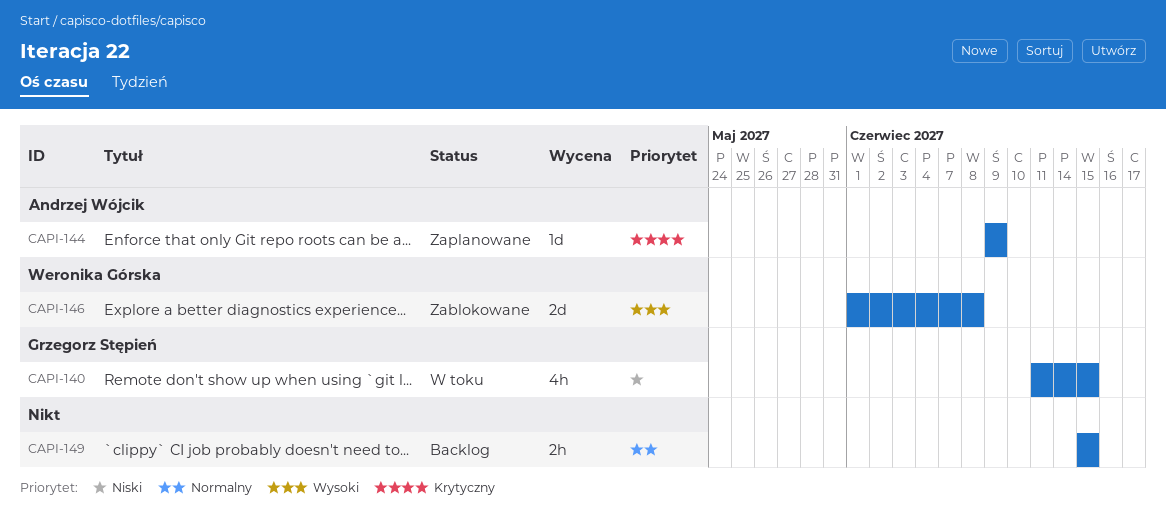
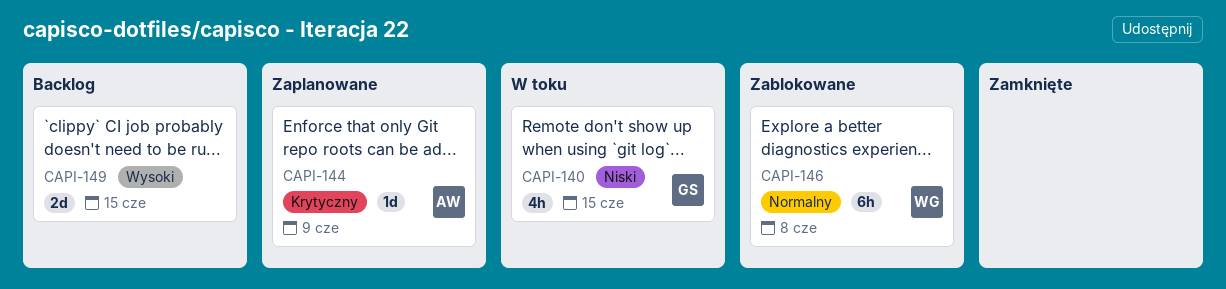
CAPI-146, priority: Wysoki -> Normalny
CAPI-146, estimate: 2d -> 6h
CAPI-149, priority: Normalny -> Wysoki
CAPI-149, estimate: 2h -> 2d

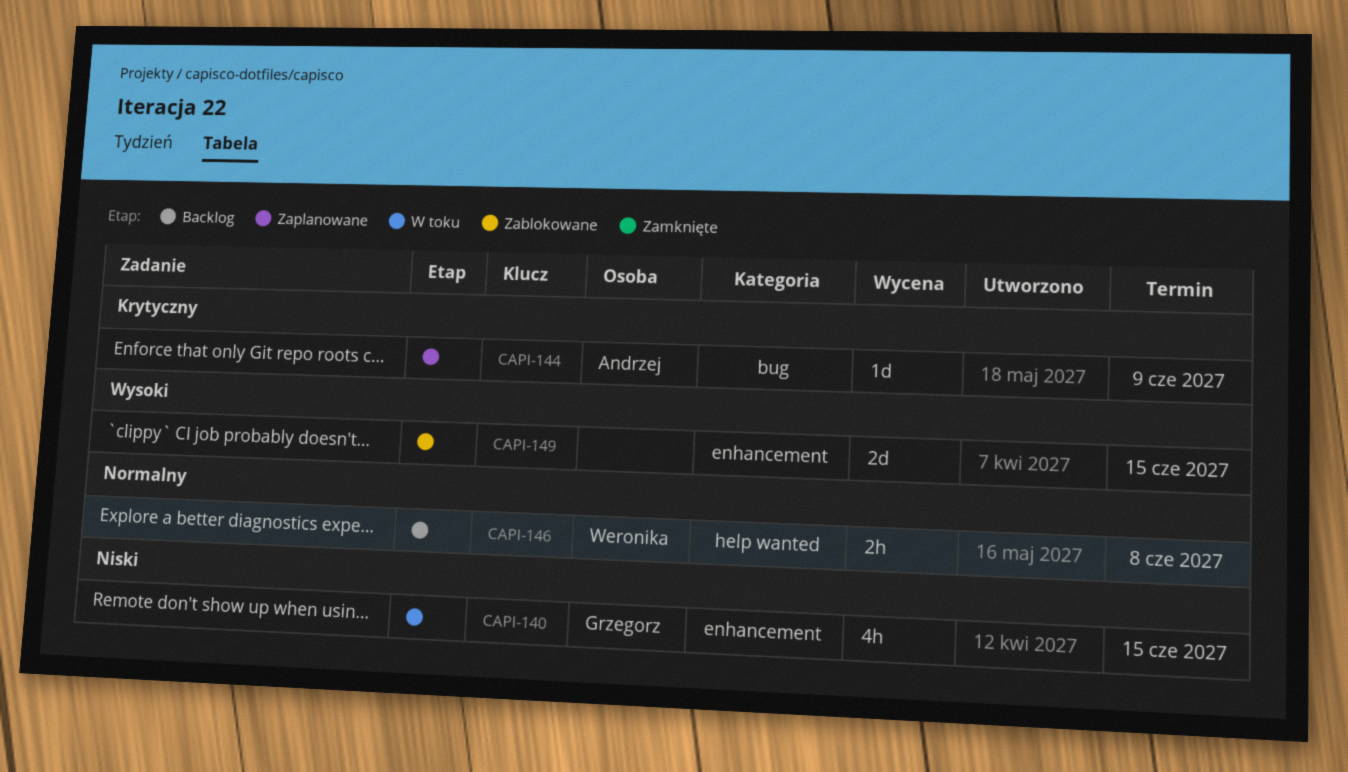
CAPI-146, status: Zablokowane -> Backlog
CAPI-146, estimate: 6h -> 2h
CAPI-149, status: Backlog -> Zablokowane

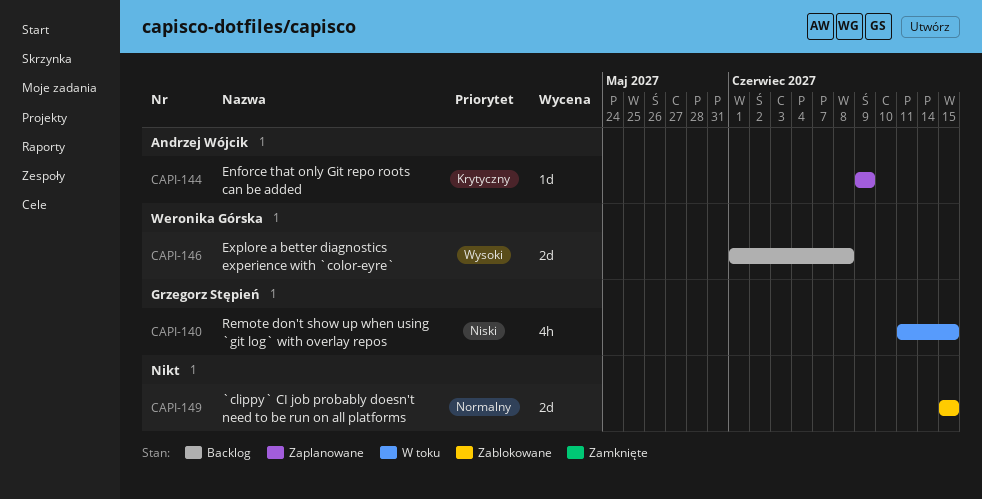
CAPI-146, priority: Normalny -> Wysoki
CAPI-146, estimate: 2h -> 2d
CAPI-149, priority: Wysoki -> Normalny

